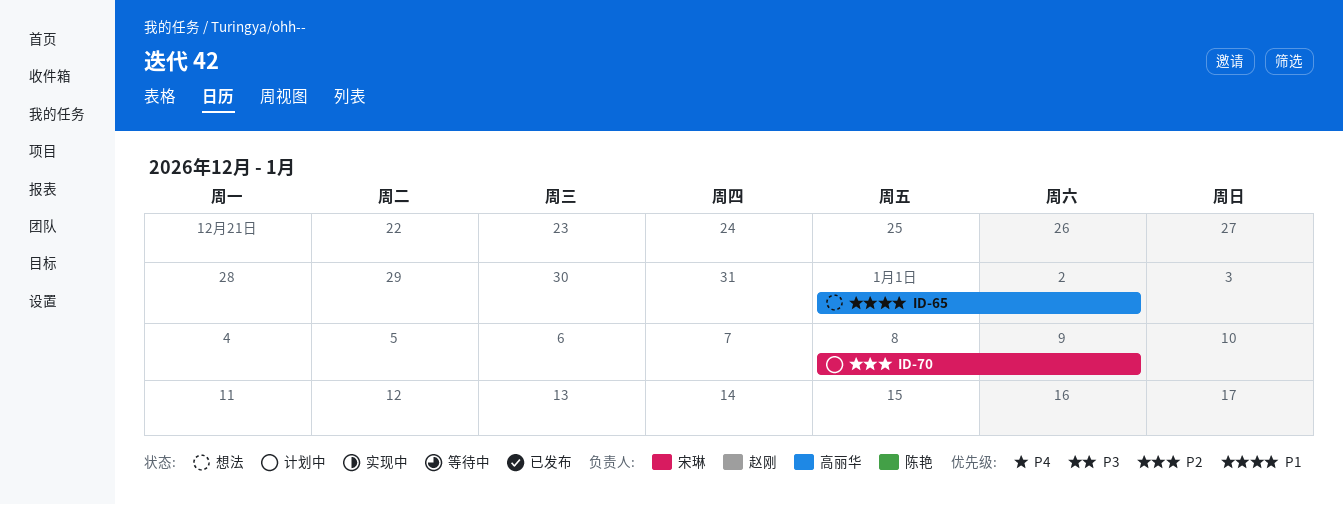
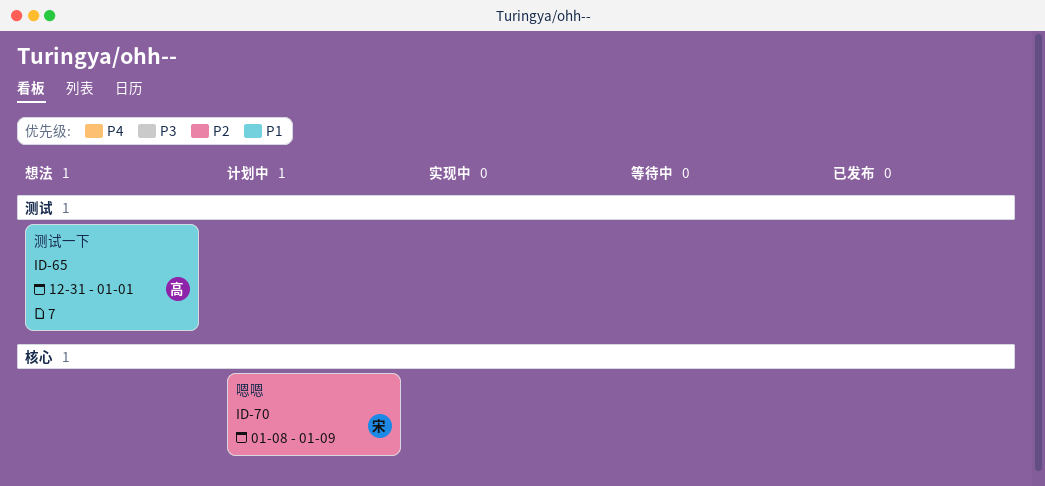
ID-65, start: Jan 1 -> Dec 31
ID-65, due: Jan 2 -> Jan 1

